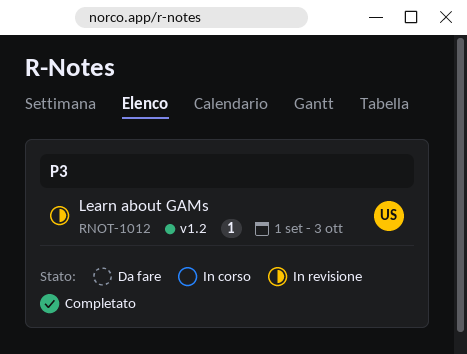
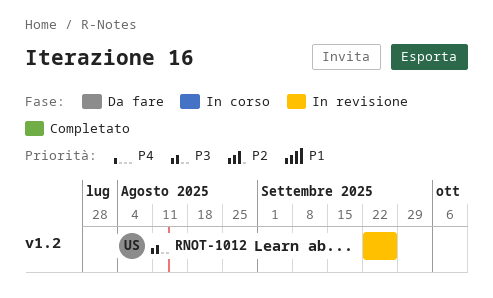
RNOT-1012, start: Sep 1 -> Sep 22
RNOT-1012, due: Oct 3 -> Sep 26

